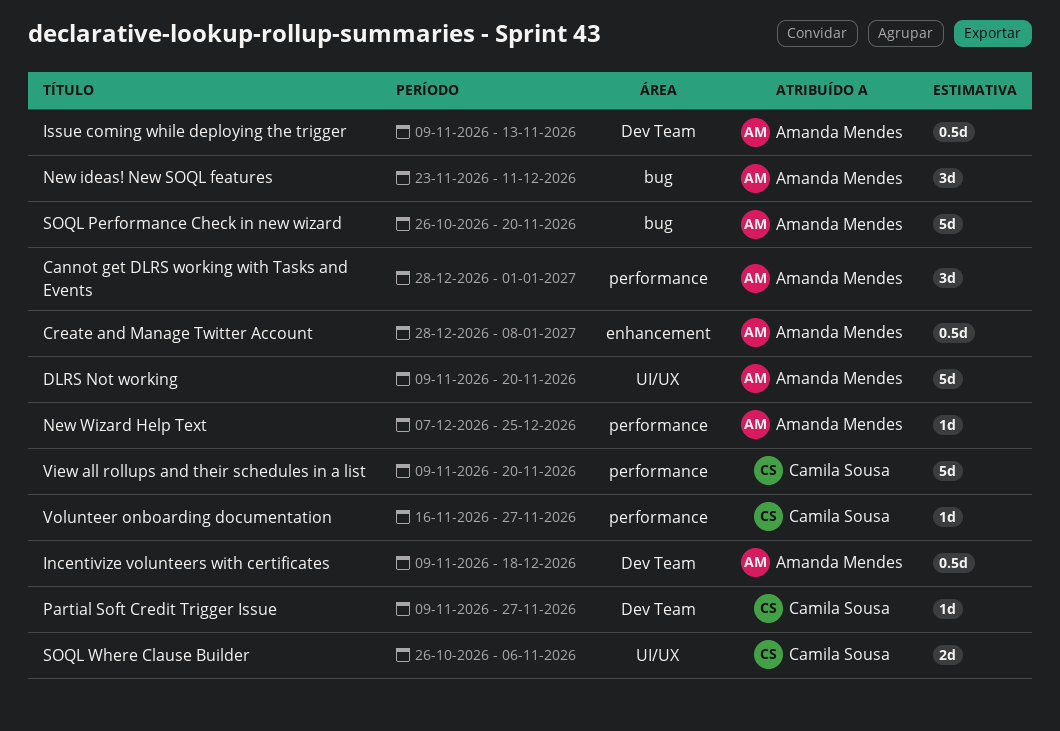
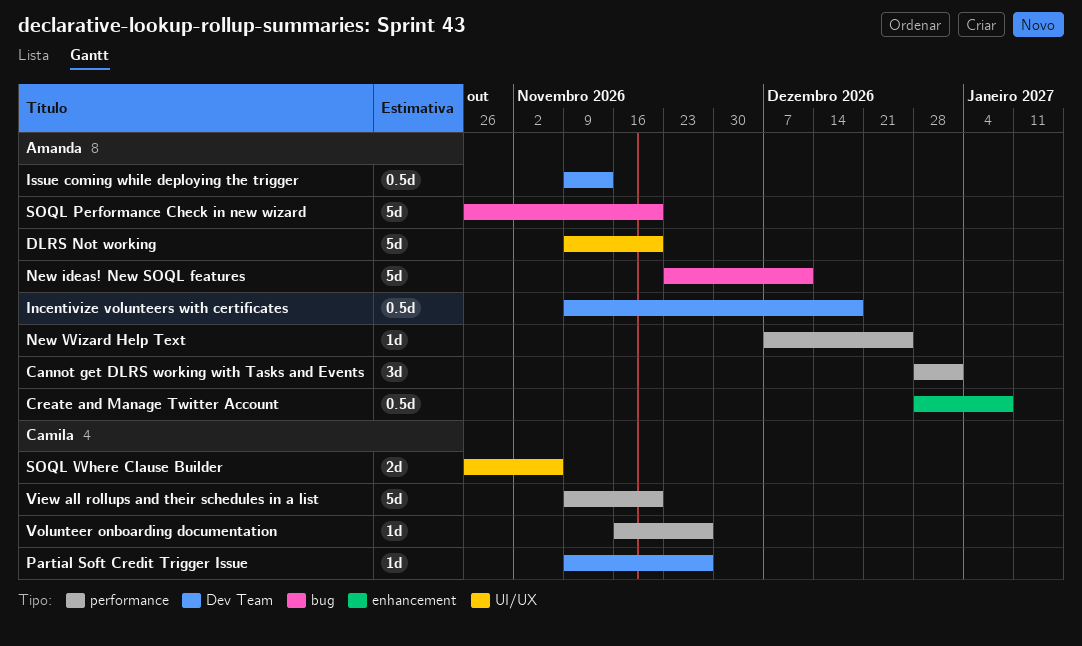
New ideas! New SOQL features, estimate: 3d -> 5d

